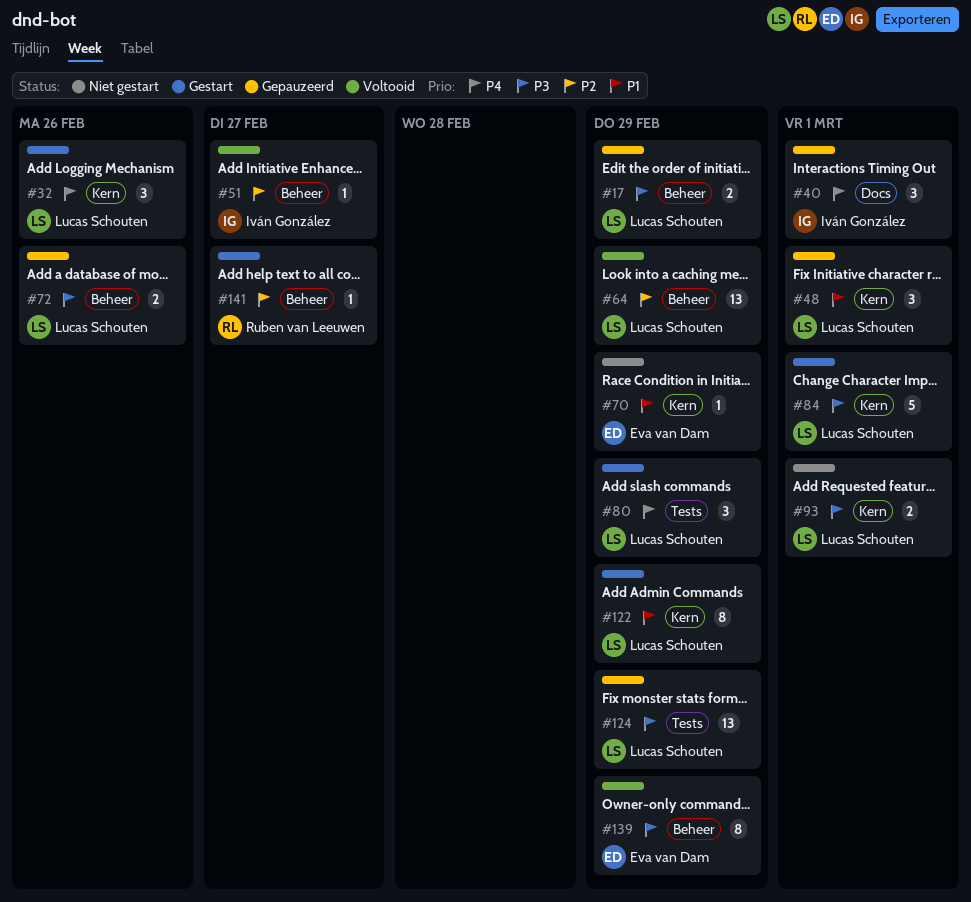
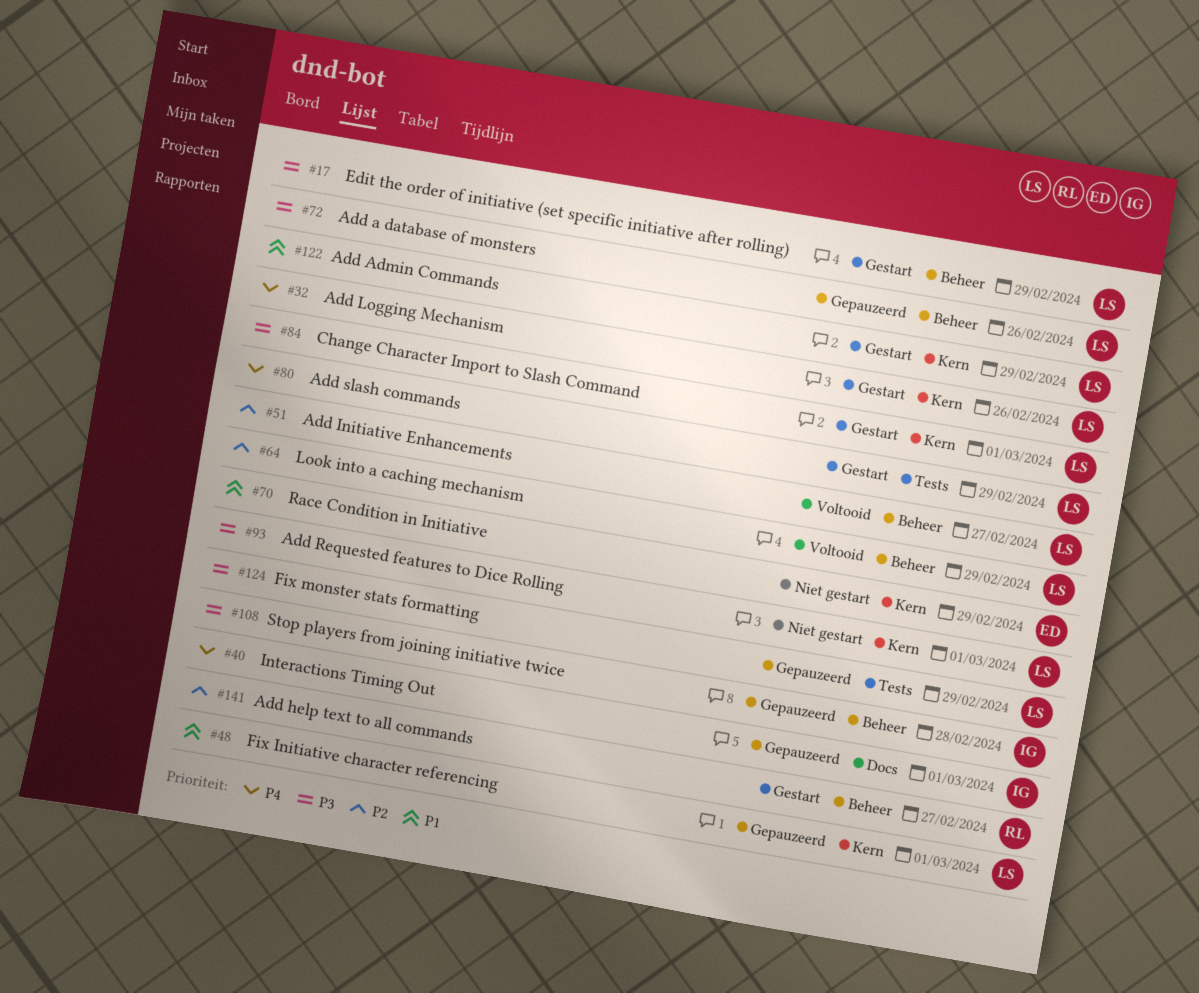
#17, status: Gepauzeerd -> Gestart
#51, owner: Iván González -> Lucas Schouten
#108: none -> present
#139: present -> none

